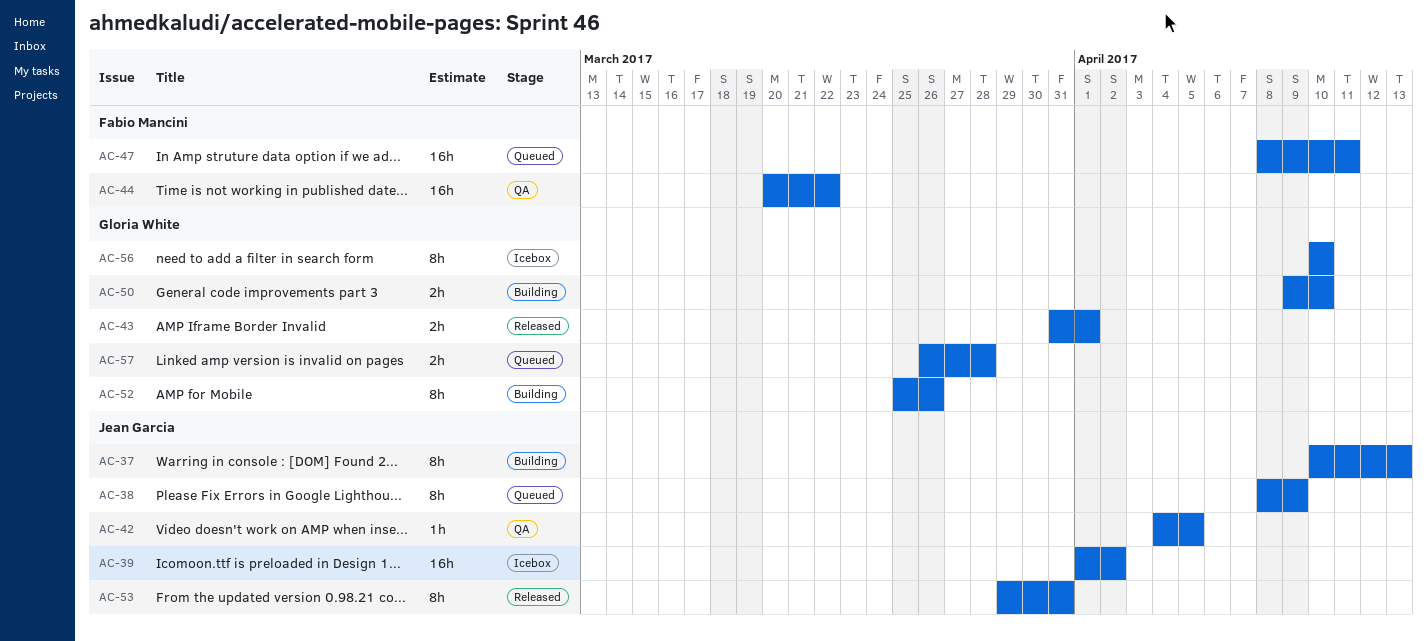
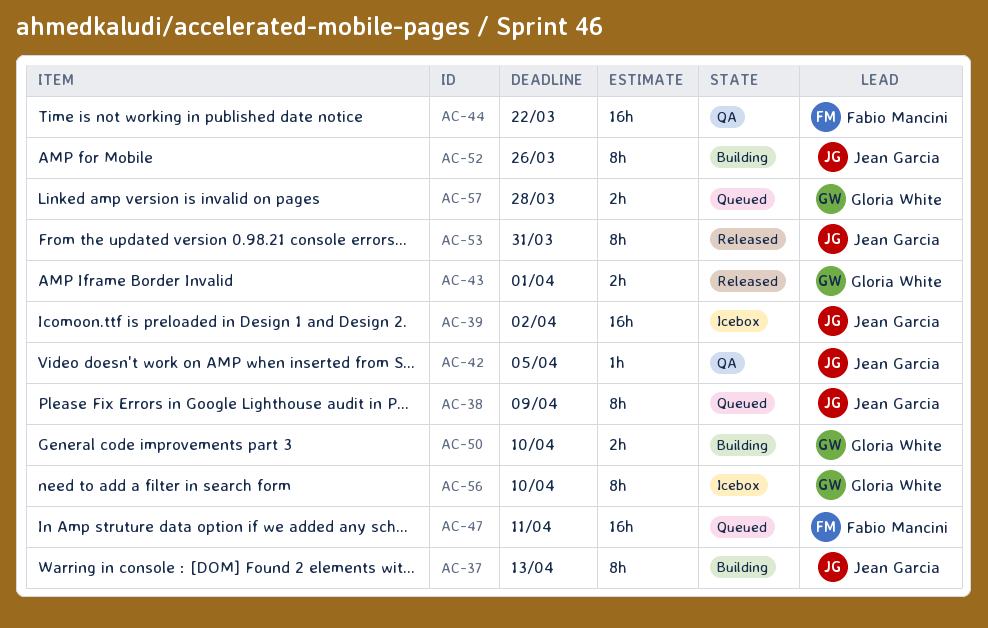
AC-52, owner: Gloria White -> Jean Garcia

